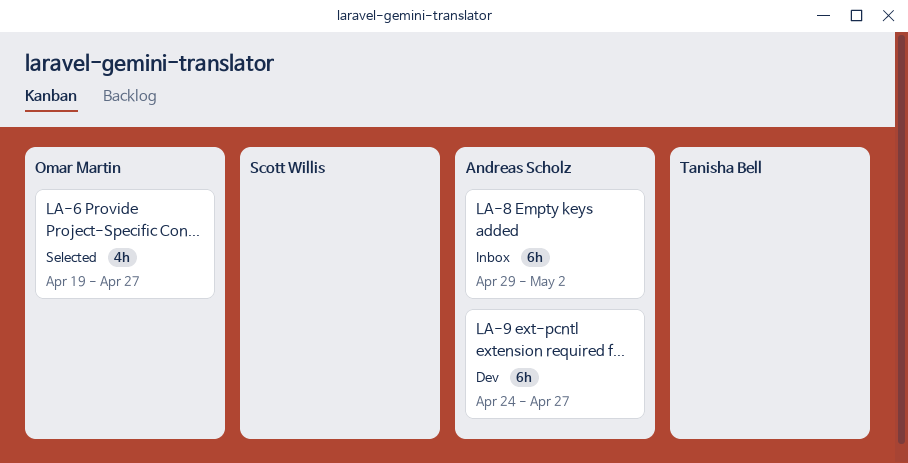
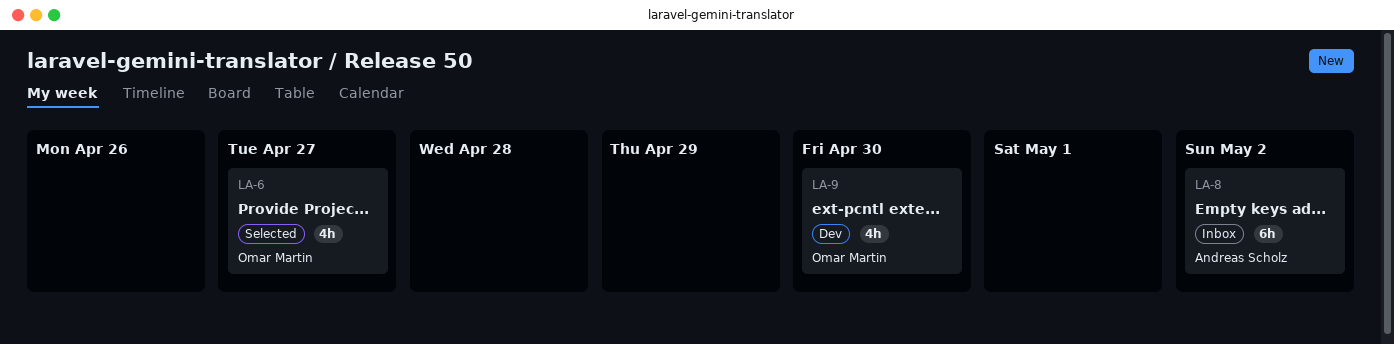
LA-9, owner: Andreas Scholz -> Omar Martin
LA-9, estimate: 6h -> 4h
LA-9, due: Apr 27 -> Apr 30

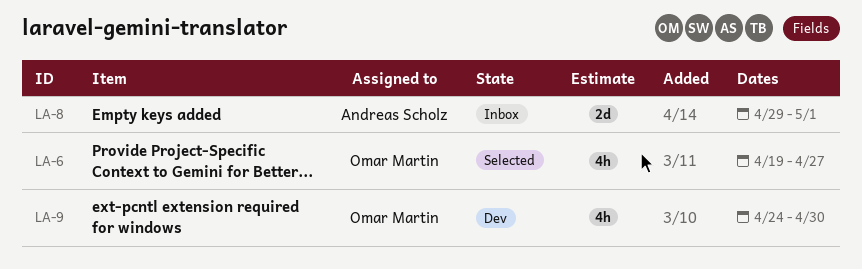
LA-8, estimate: 6h -> 2d
LA-8, due: May 2 -> May 1

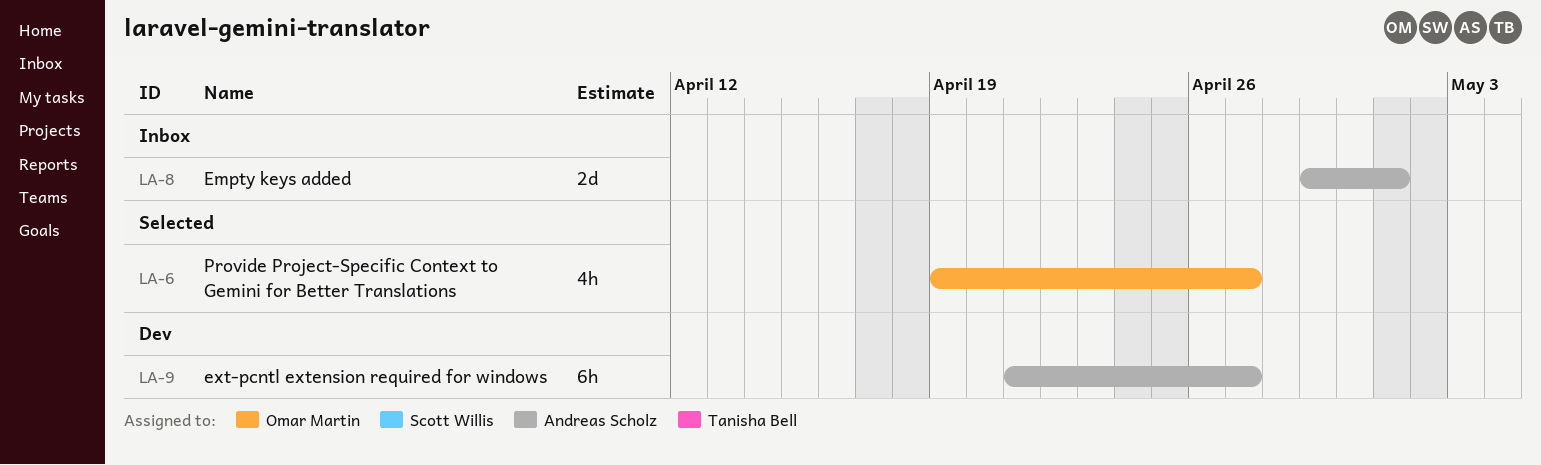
LA-9, owner: Omar Martin -> Andreas Scholz
LA-9, estimate: 4h -> 6h
LA-9, start: Apr 24 -> Apr 21
LA-9, due: Apr 30 -> Apr 27

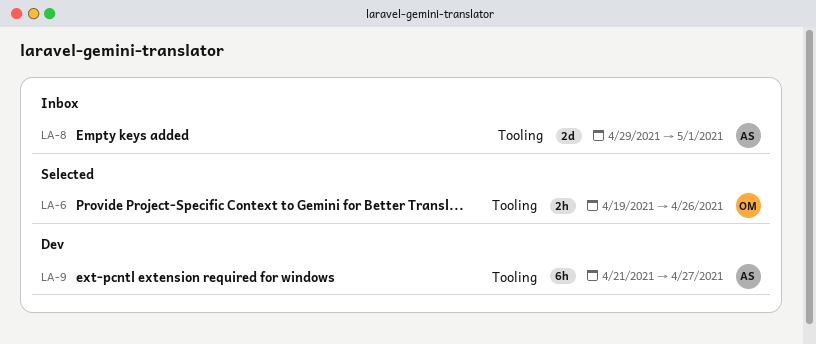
LA-6, estimate: 4h -> 2h
LA-6, due: Apr 27 -> Apr 26

